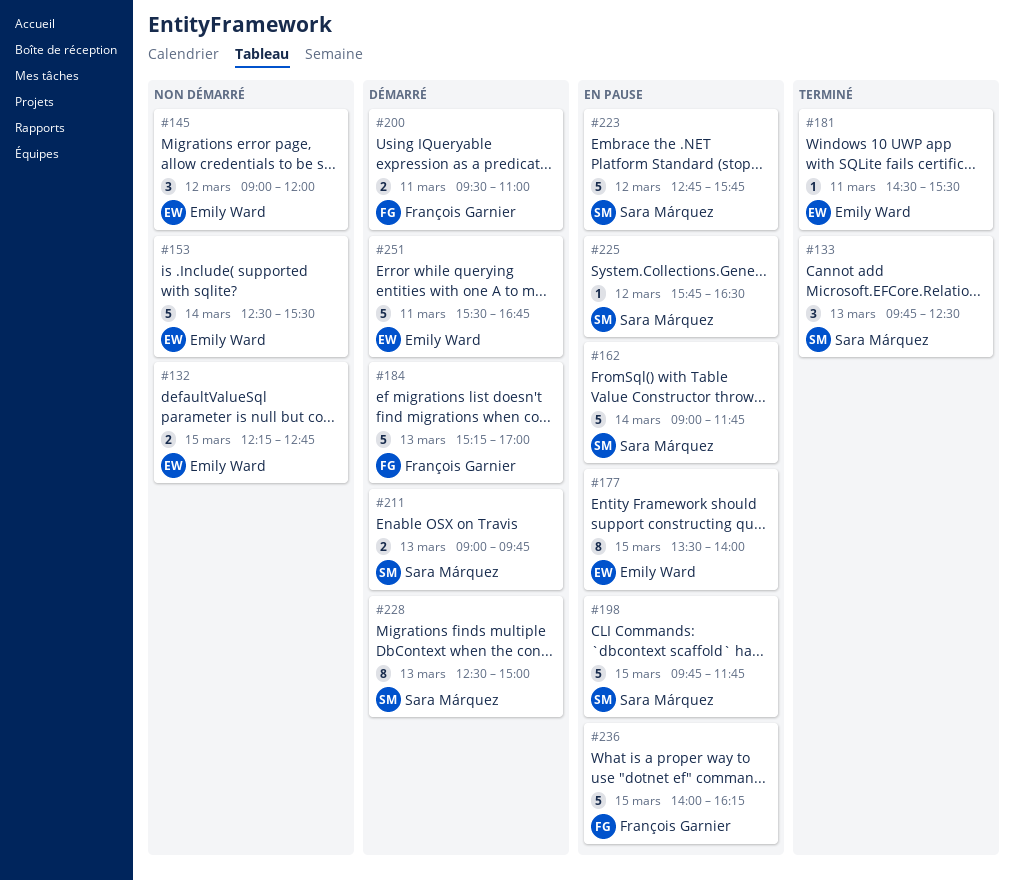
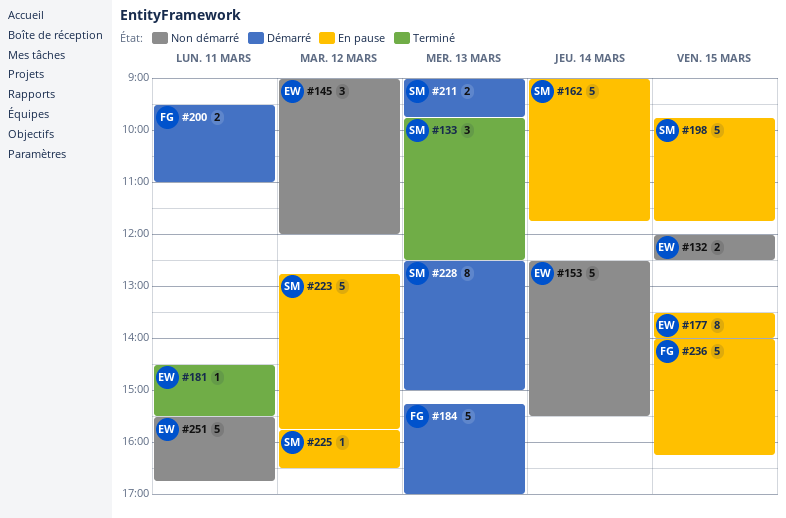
#132, begins: 12:15 -> 12:00
#132, ends: 12:45 -> 12:30
#251, status: Démarré -> Non démarré

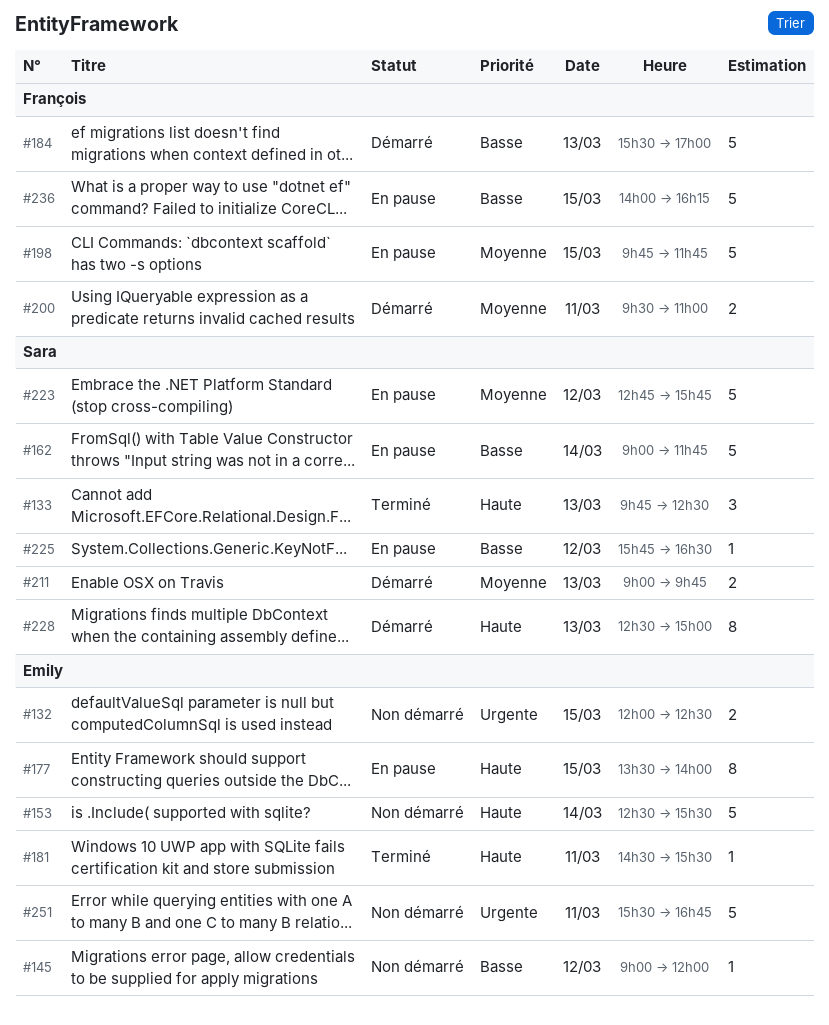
#145, estimate: 3 -> 1
#184, begins: 15:15 -> 15:30
#198, owner: Sara -> François

